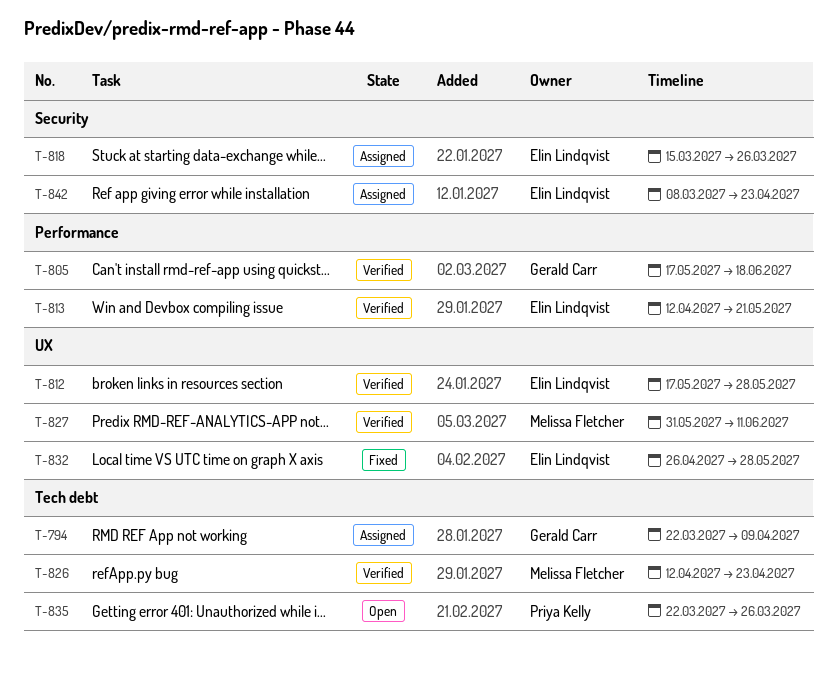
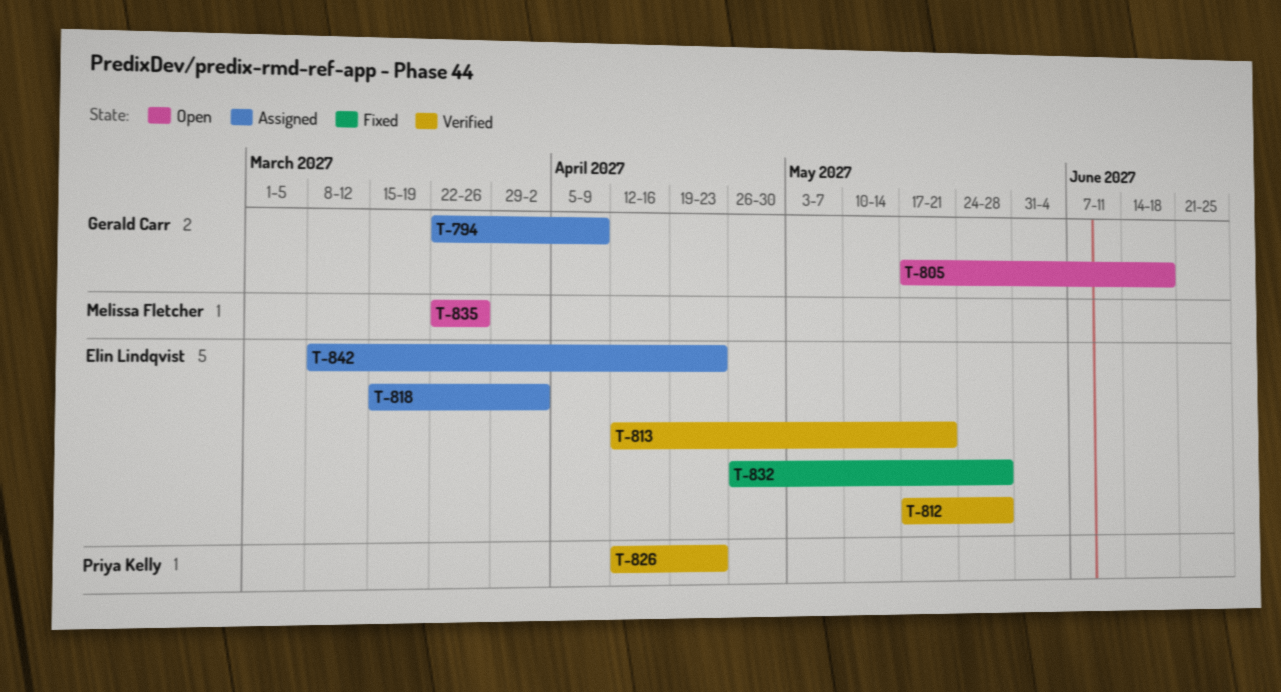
T-805, status: Verified -> Open
T-818, due: Mar 26 -> Apr 2
T-826, owner: Melissa Fletcher -> Priya Kelly
T-827: present -> none
T-835, owner: Priya Kelly -> Melissa Fletcher

